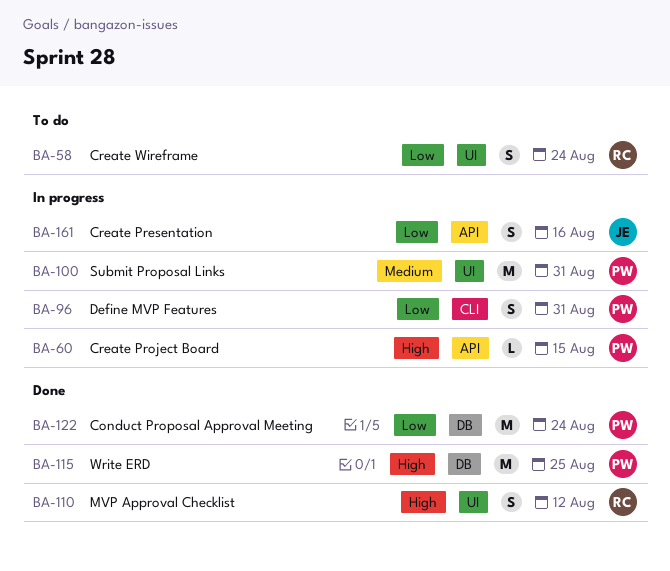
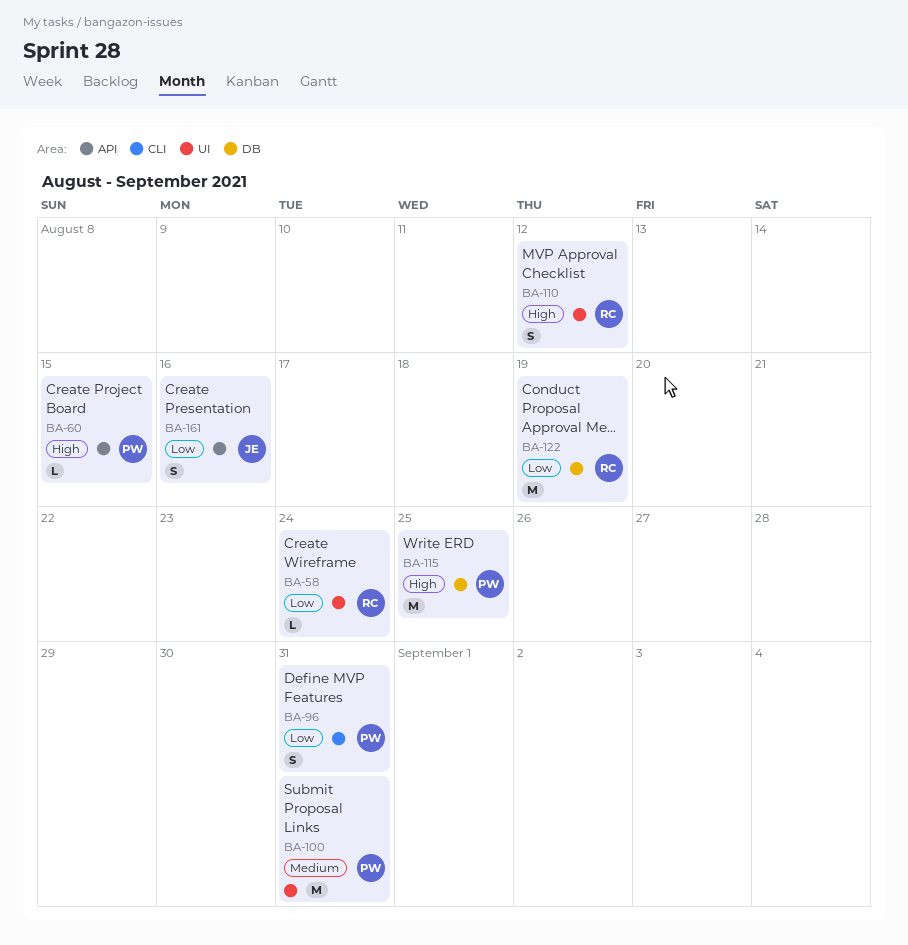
BA-58, estimate: S -> L
BA-122, owner: PW -> RC
BA-122, due: Aug 24 -> Aug 19

